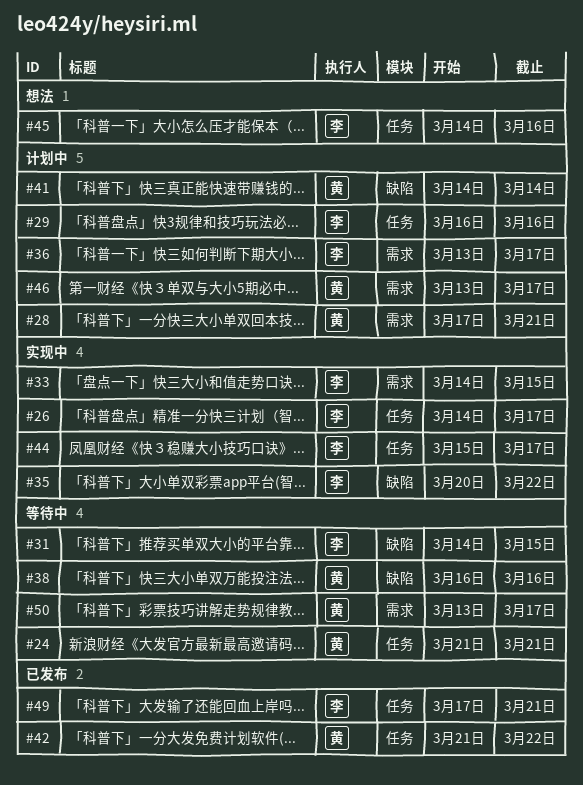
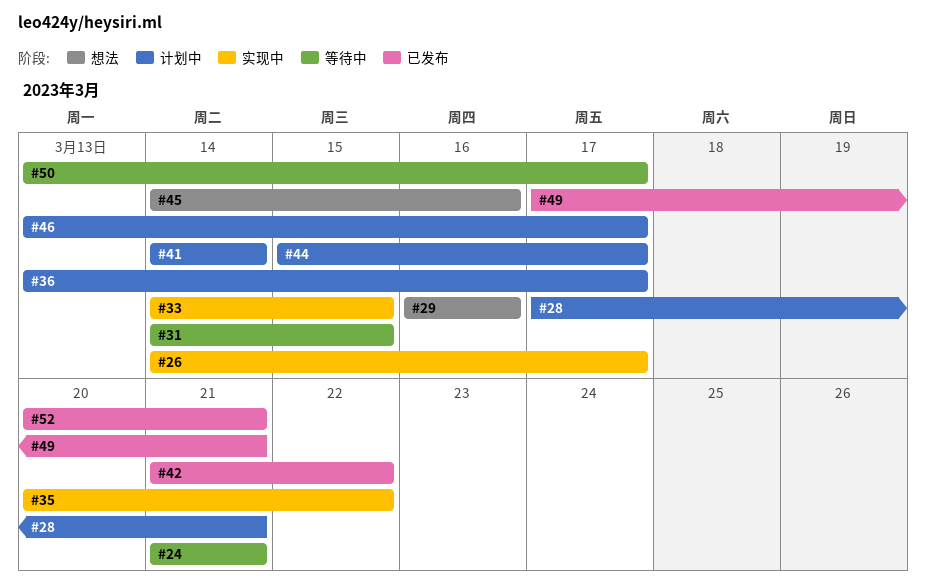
#29, status: 计划中 -> 想法
#38: present -> none
#44, status: 实现中 -> 计划中
#52: none -> present

